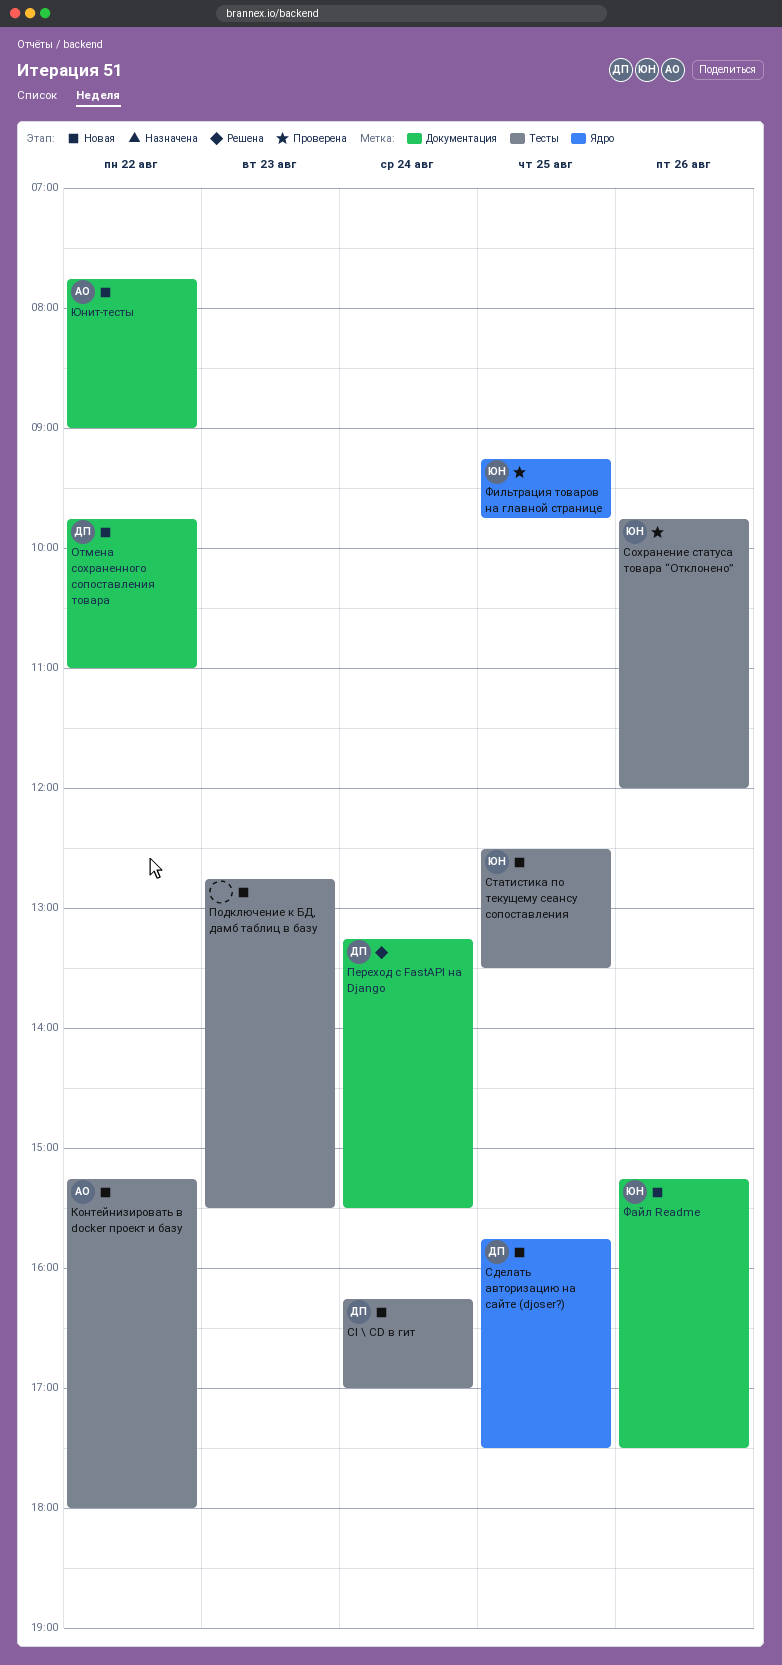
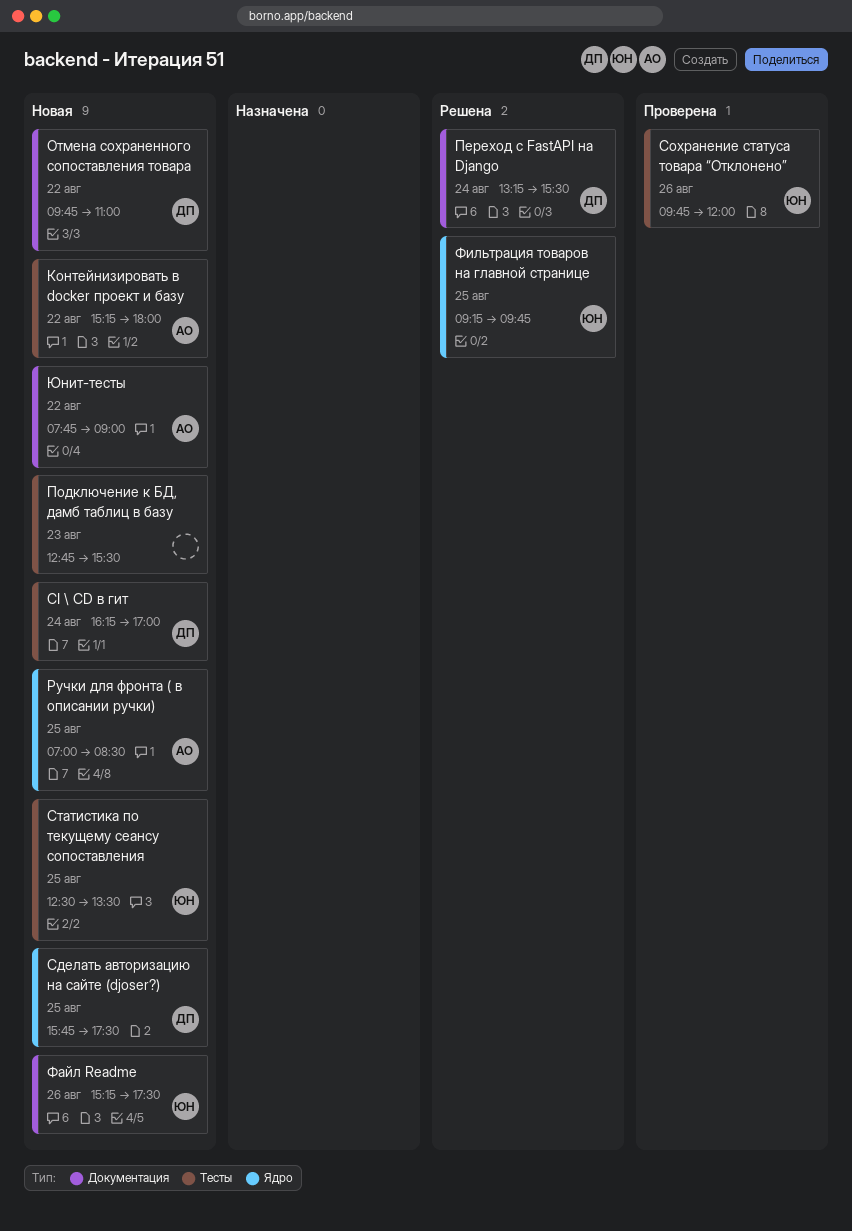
Ручки для фронта ( в описании ручки): none -> present
Фильтрация товаров на главной странице, status: Проверена -> Решена

